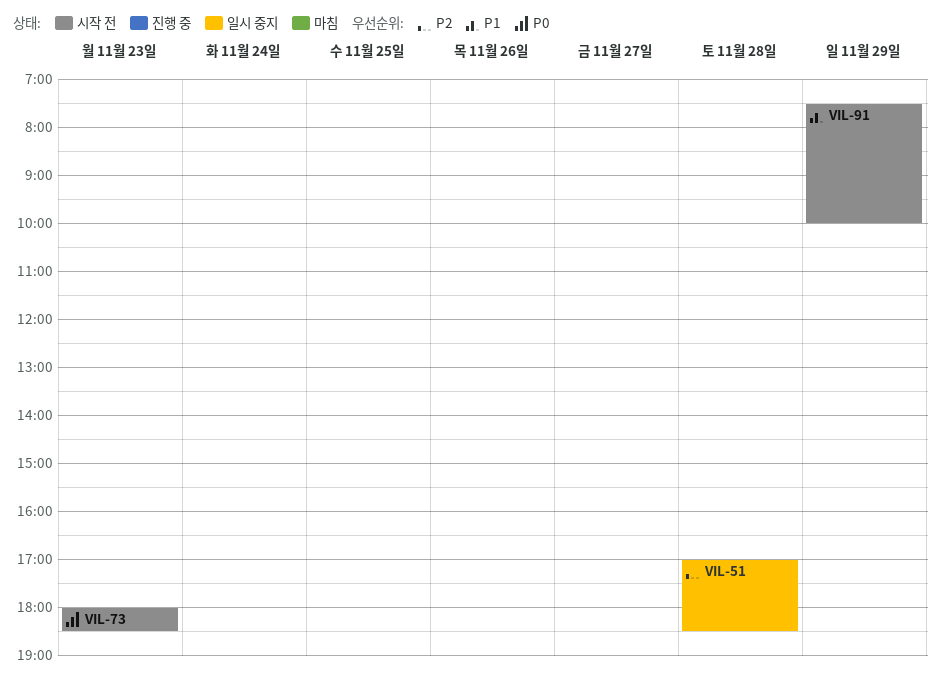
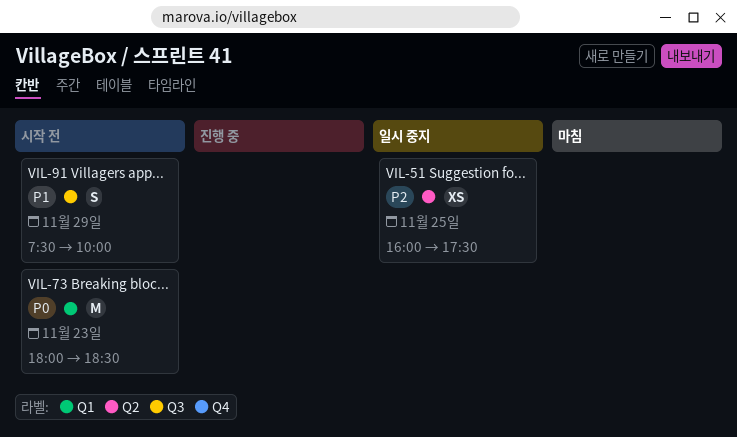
VIL-51, day: Nov 28 -> Nov 25
VIL-51, begins: 17:00 -> 16:00
VIL-51, ends: 18:30 -> 17:30

